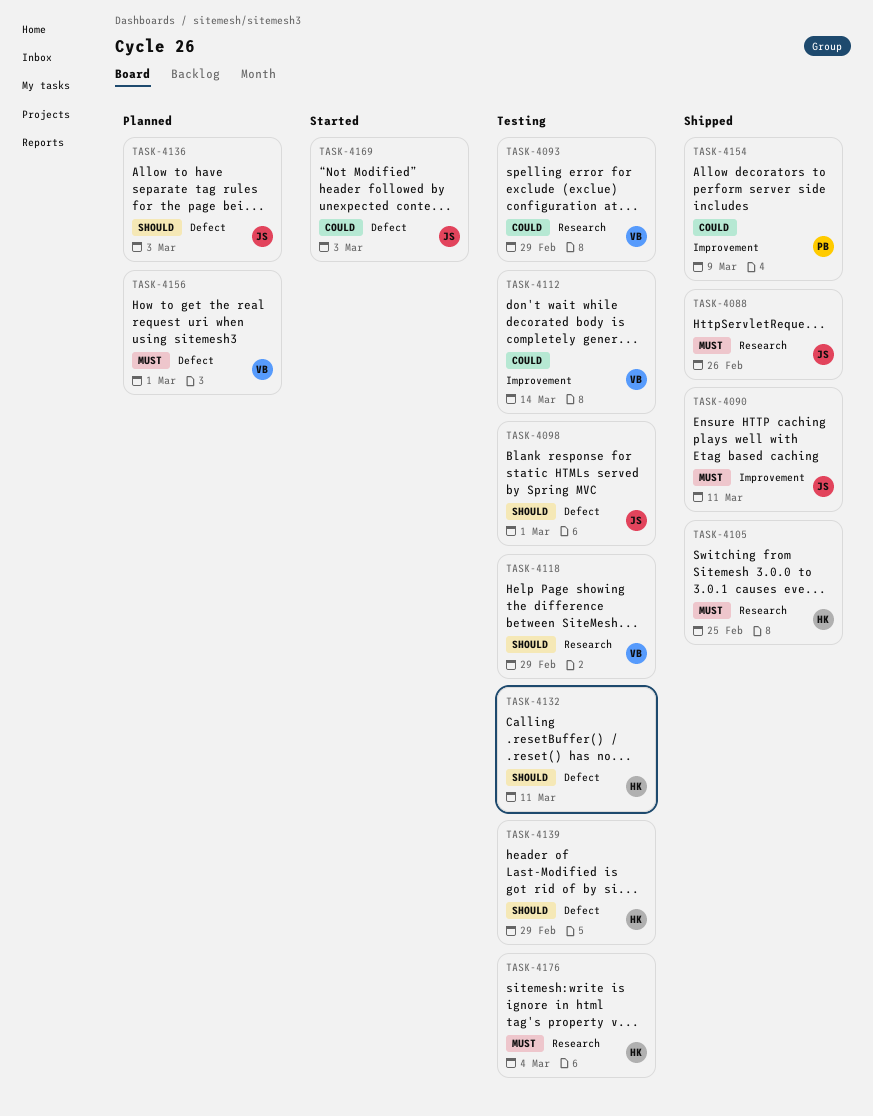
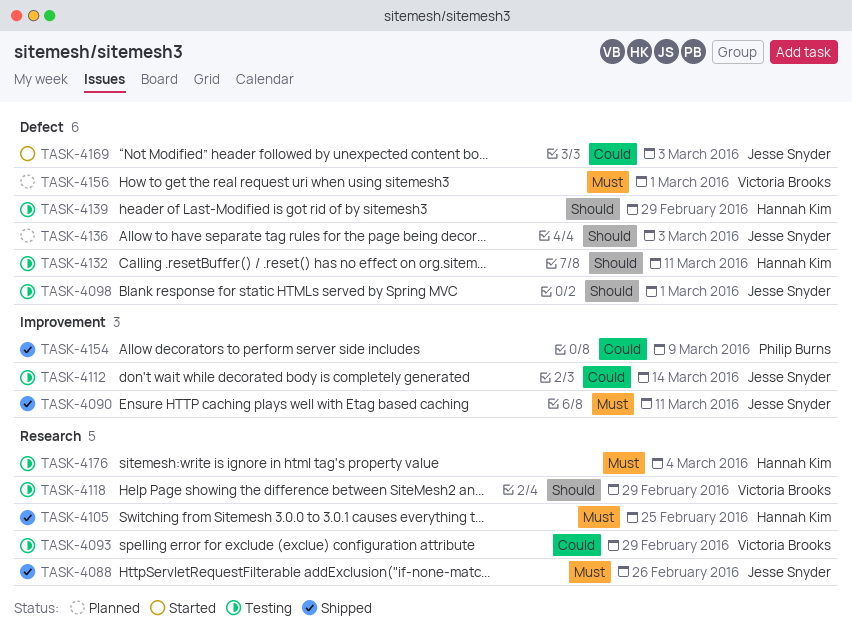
TASK-4112, owner: Victoria Brooks -> Jesse Snyder

